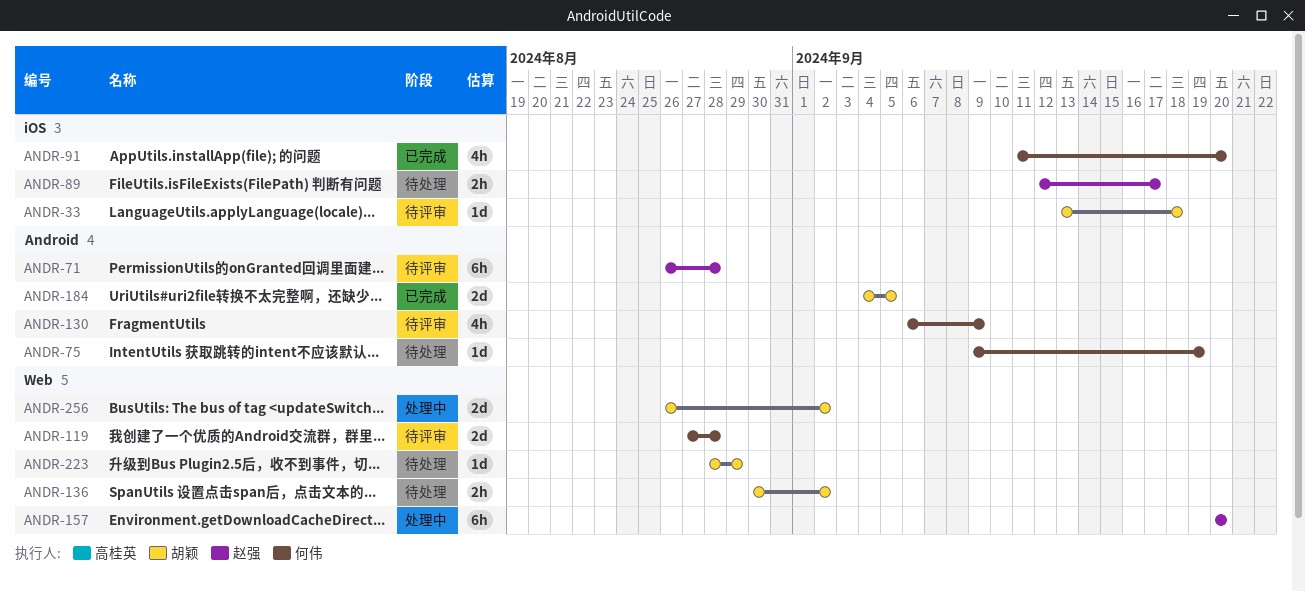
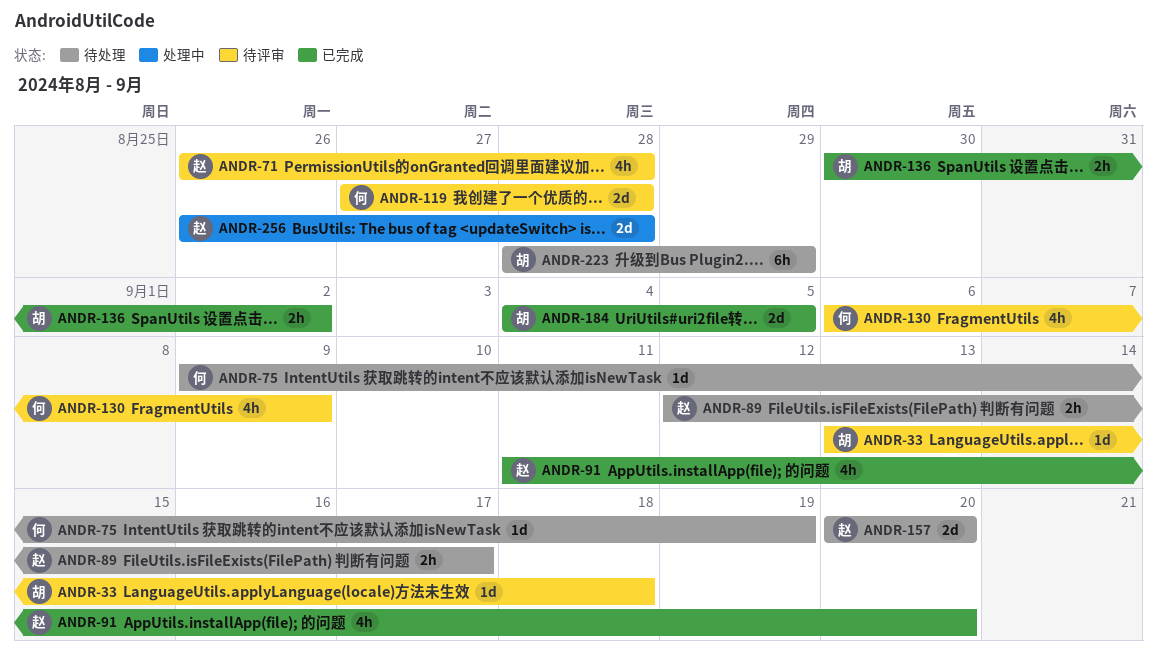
ANDR-71, estimate: 6h -> 4h
ANDR-91, owner: 何伟 -> 赵强
ANDR-136, status: 待处理 -> 已完成
ANDR-157, status: 处理中 -> 待处理
ANDR-157, estimate: 6h -> 2d
ANDR-223, estimate: 1d -> 6h
ANDR-256, owner: 胡颖 -> 赵强
ANDR-256, due: Sep 2 -> Aug 28

